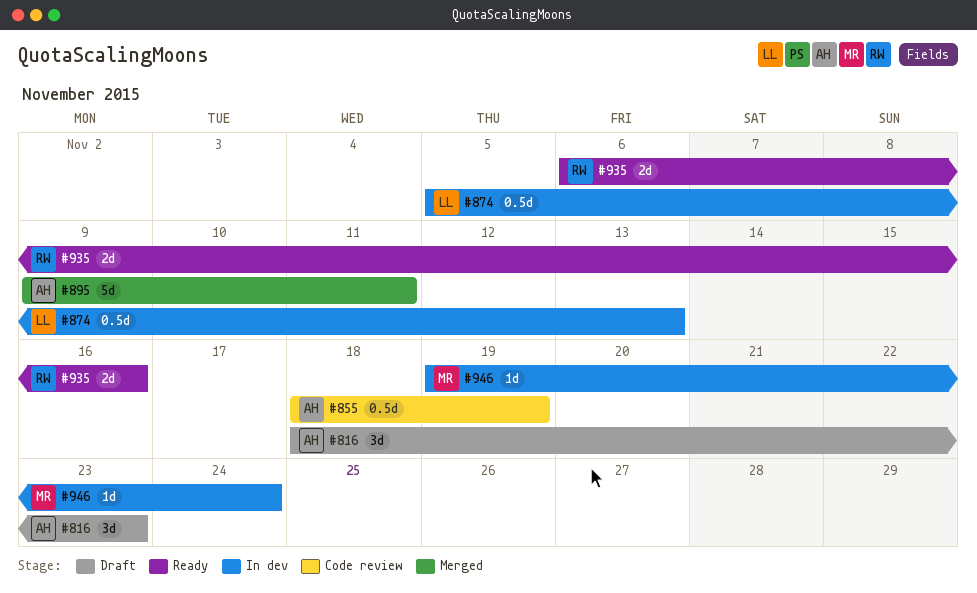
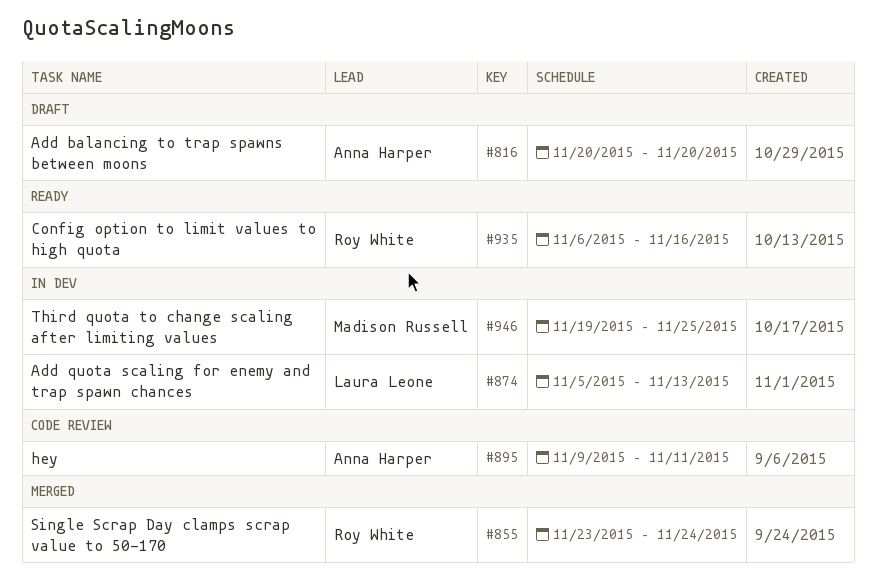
#816, start: Nov 18 -> Nov 20
#816, due: Nov 23 -> Nov 20
#855, status: Code review -> Merged
#855, owner: Anna Harper -> Roy White
#855, start: Nov 18 -> Nov 23
#855, due: Nov 19 -> Nov 24
#895, status: Merged -> Code review
#946, due: Nov 24 -> Nov 25

